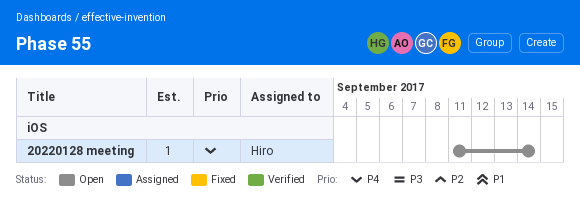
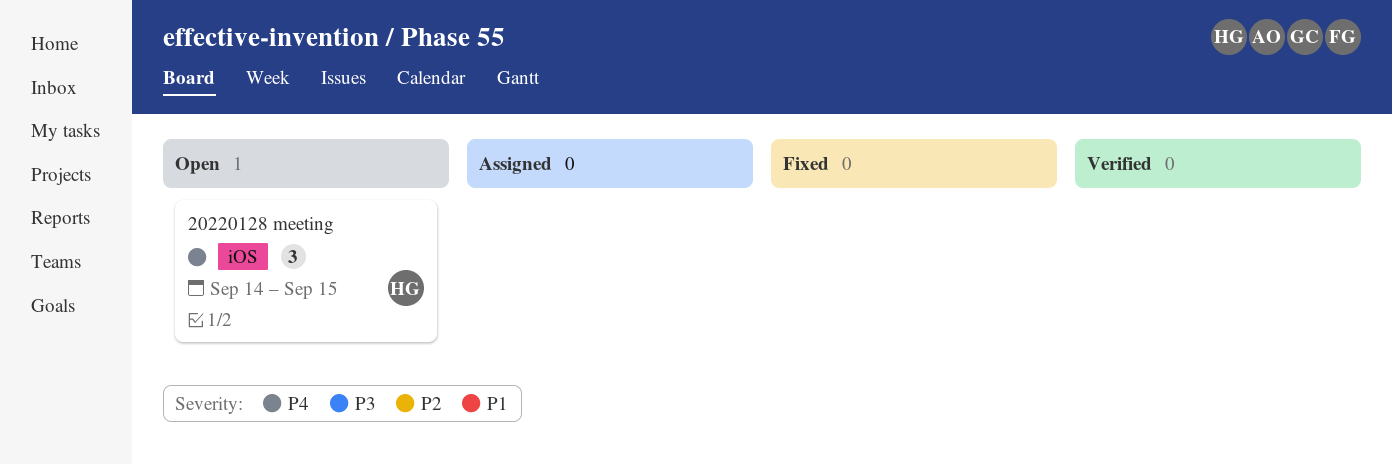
20220128 meeting, estimate: 1 -> 3
20220128 meeting, start: Sep 11 -> Sep 14
20220128 meeting, due: Sep 14 -> Sep 15

